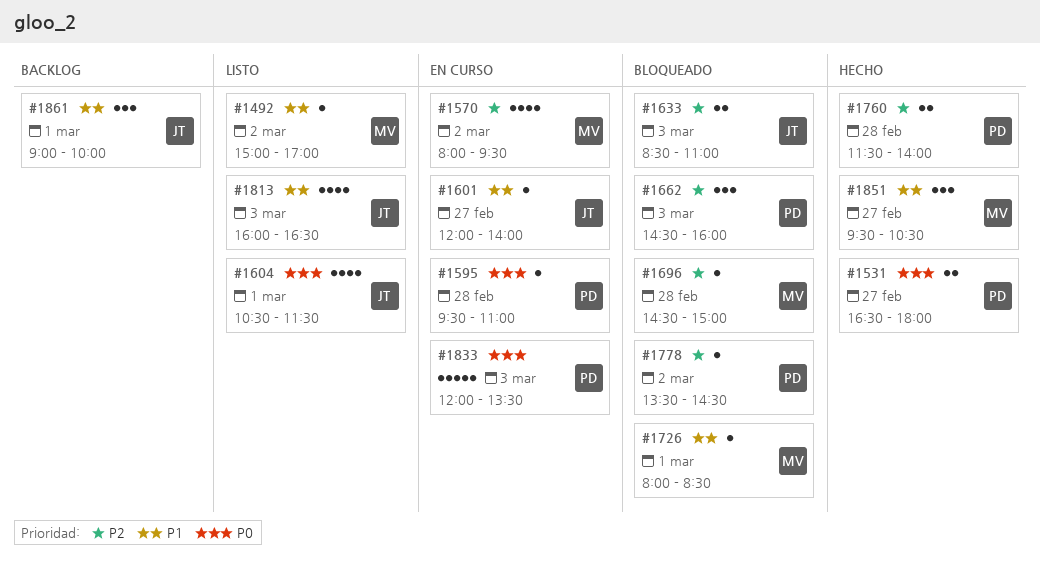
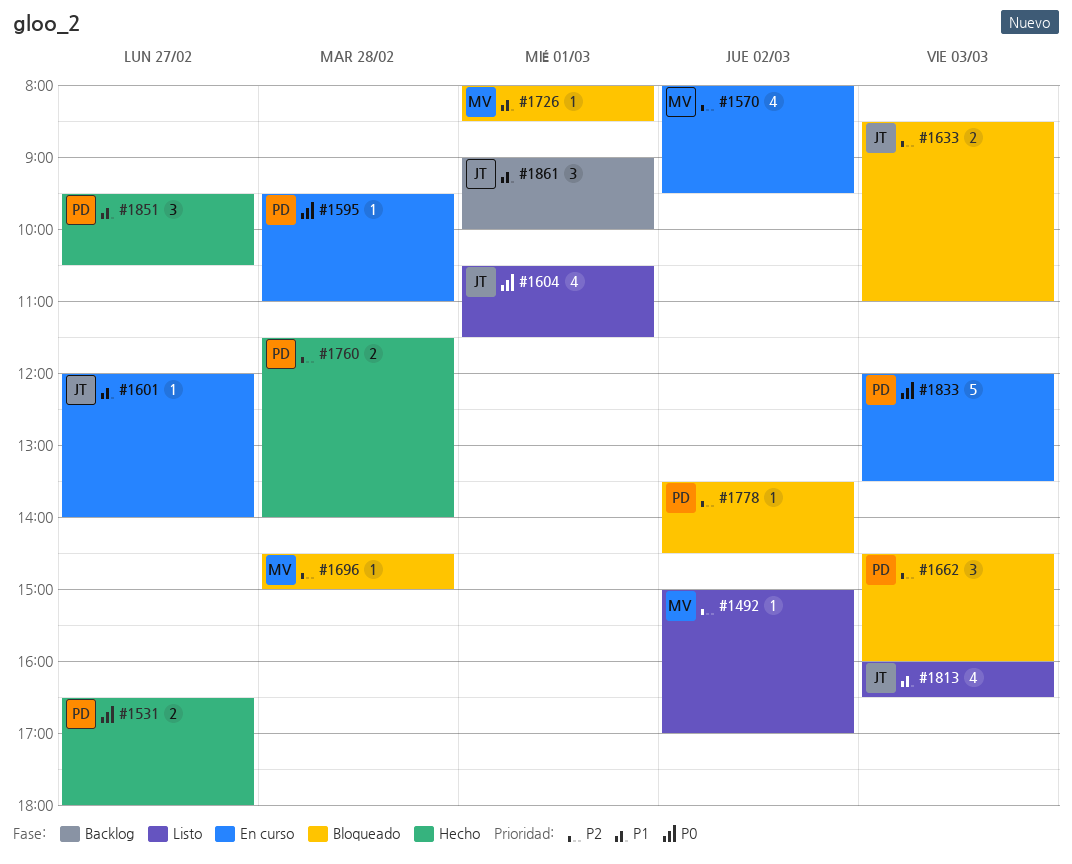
#1492, priority: P1 -> P2
#1851, owner: MV -> PD

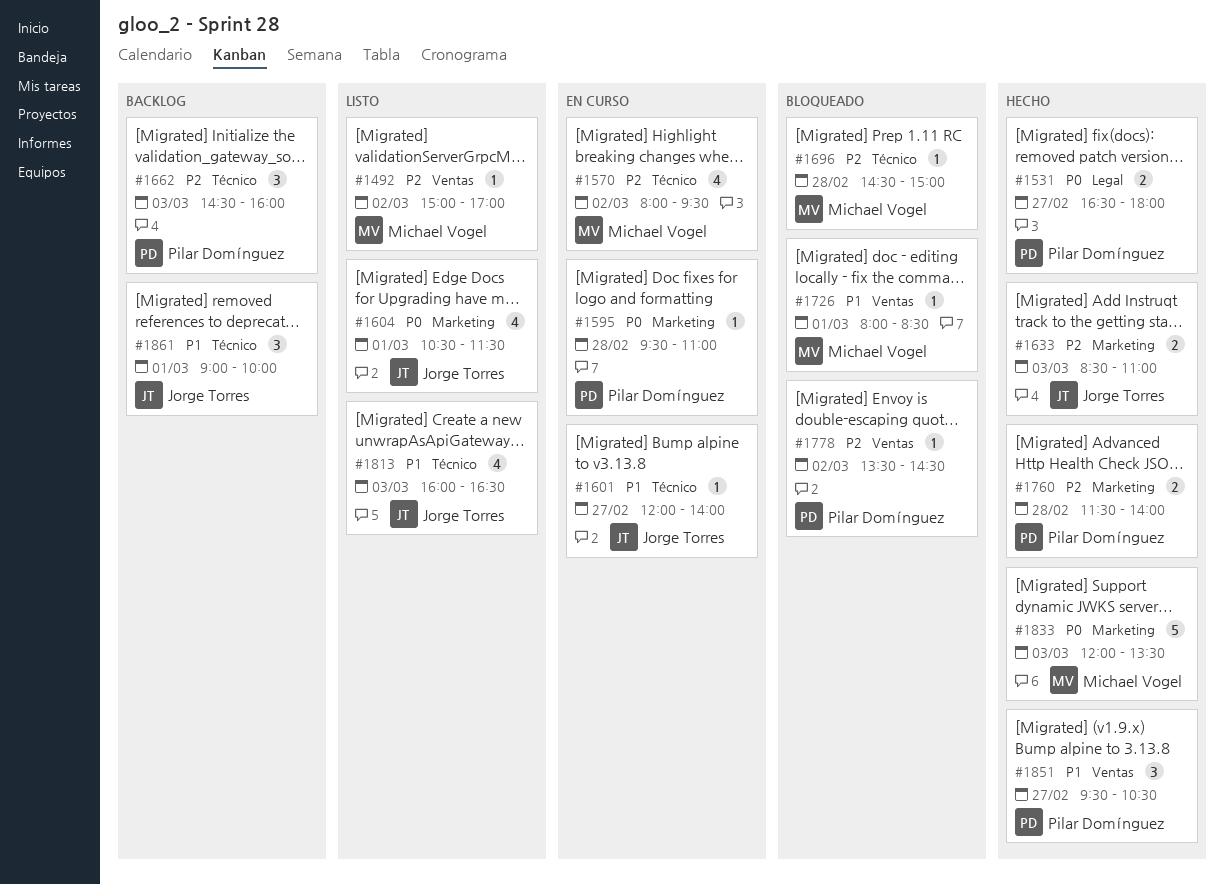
#1633, status: Bloqueado -> Hecho
#1662, status: Bloqueado -> Backlog
#1833, status: En curso -> Hecho
#1833, owner: Pilar Domínguez -> Michael Vogel

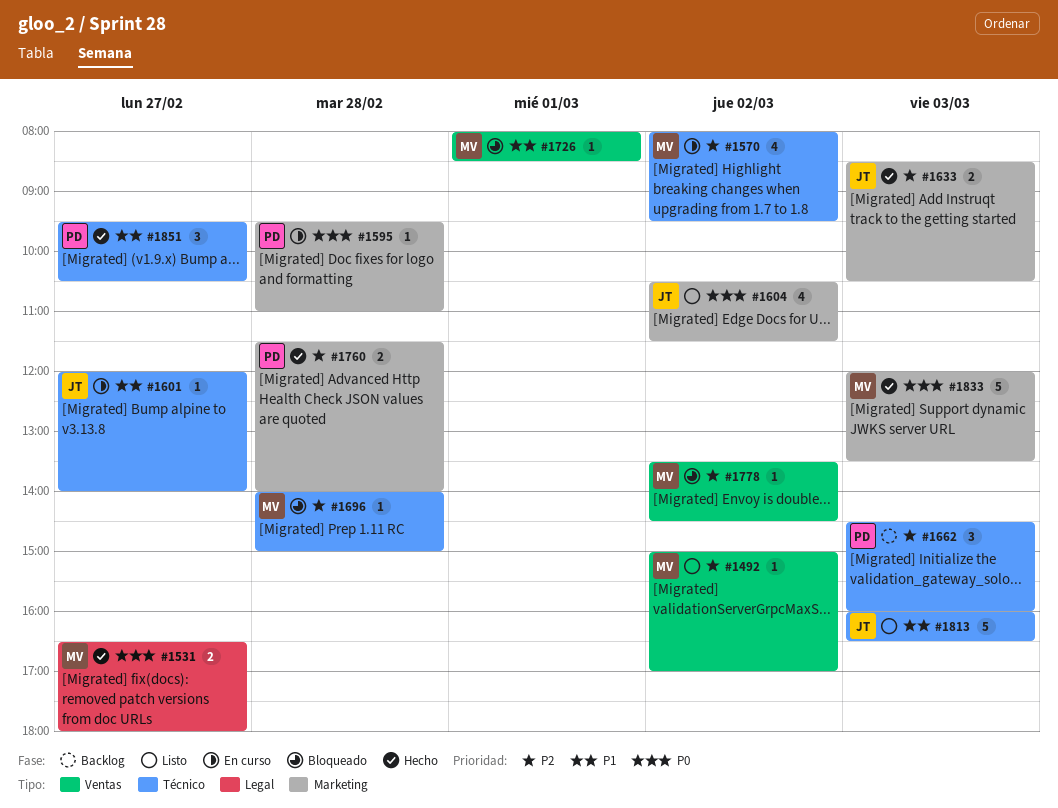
#1531, owner: Pilar Domínguez -> Michael Vogel
#1604, day: Mar 1 -> Mar 2
#1633, ends: 11:00 -> 10:30
#1696, begins: 14:30 -> 14:00
#1778, owner: Pilar Domínguez -> Michael Vogel
#1813, estimate: 4 -> 5
#1851, label: Ventas -> Técnico
#1861: present -> none

